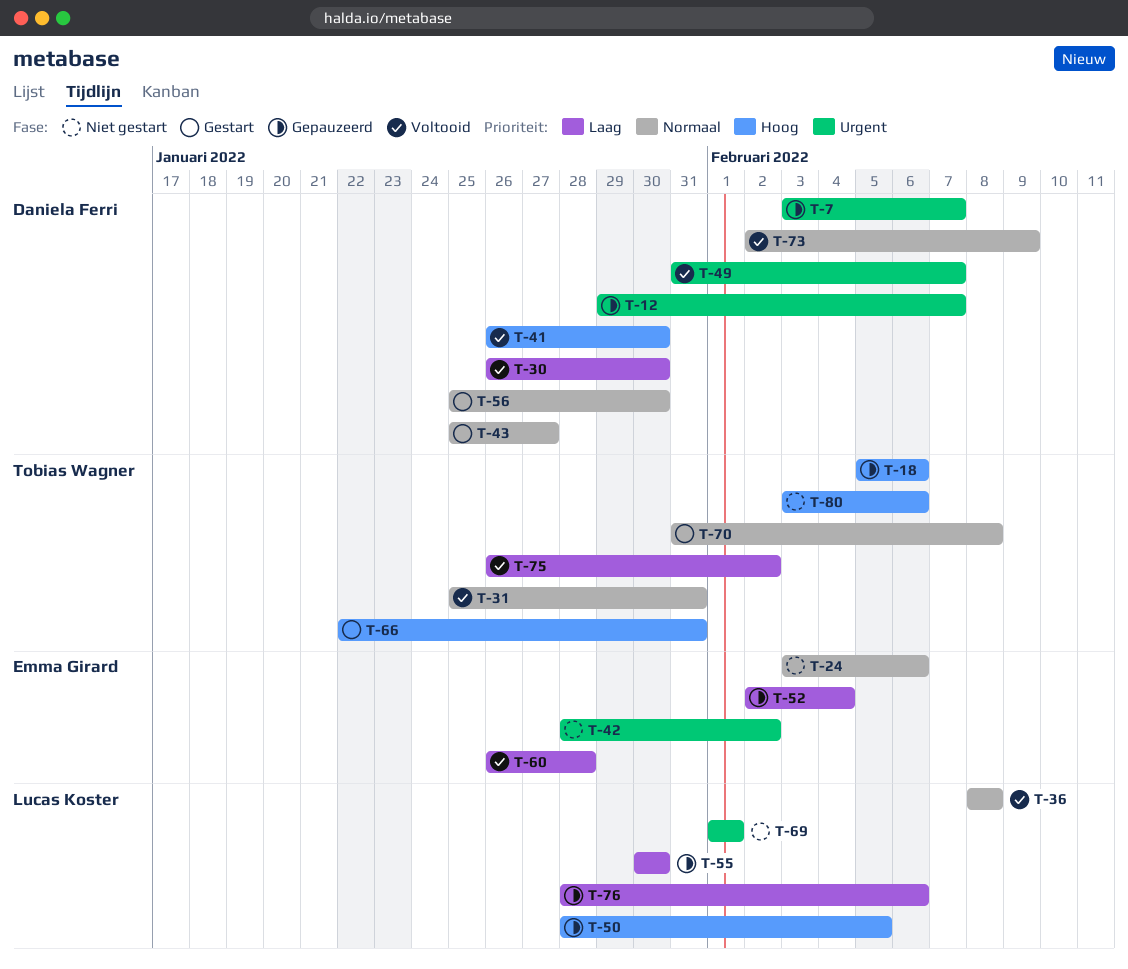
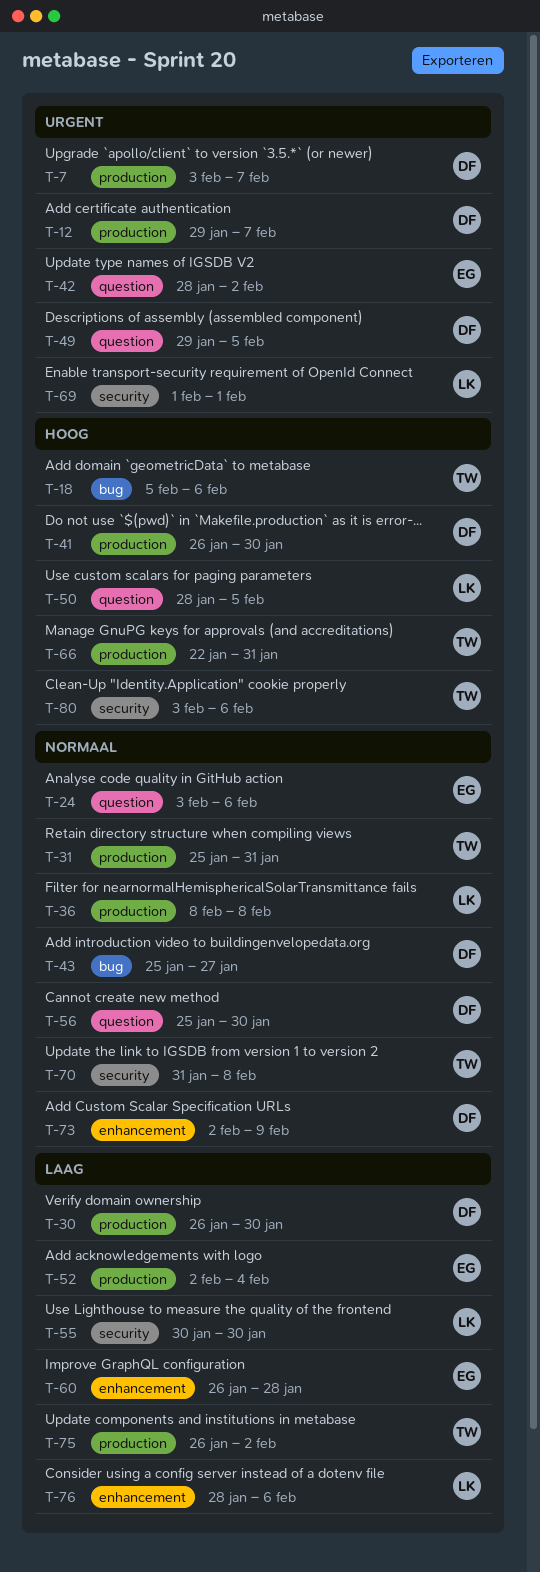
T-49, start: Jan 31 -> Jan 29
T-49, due: Feb 7 -> Feb 5

